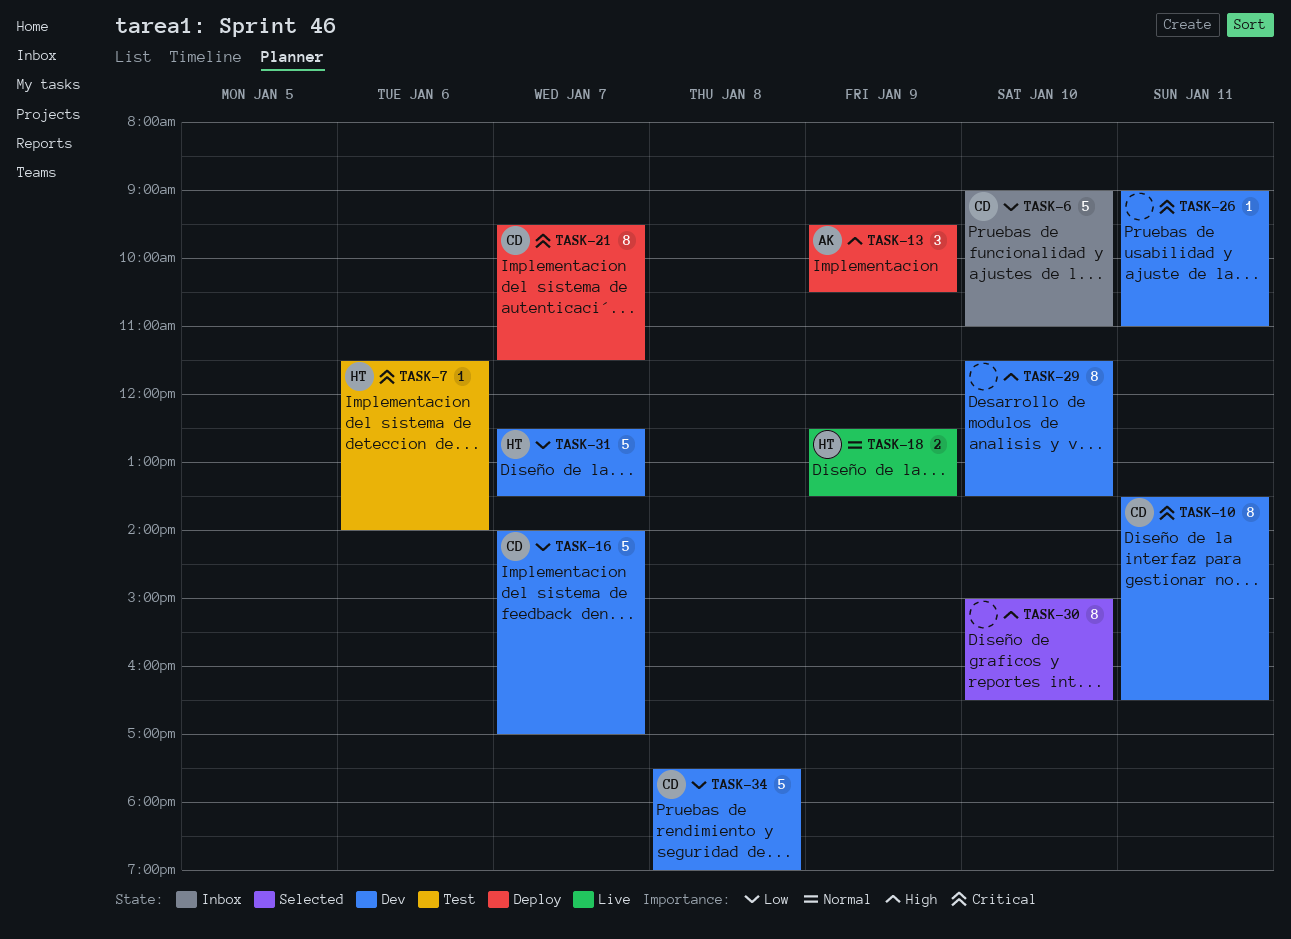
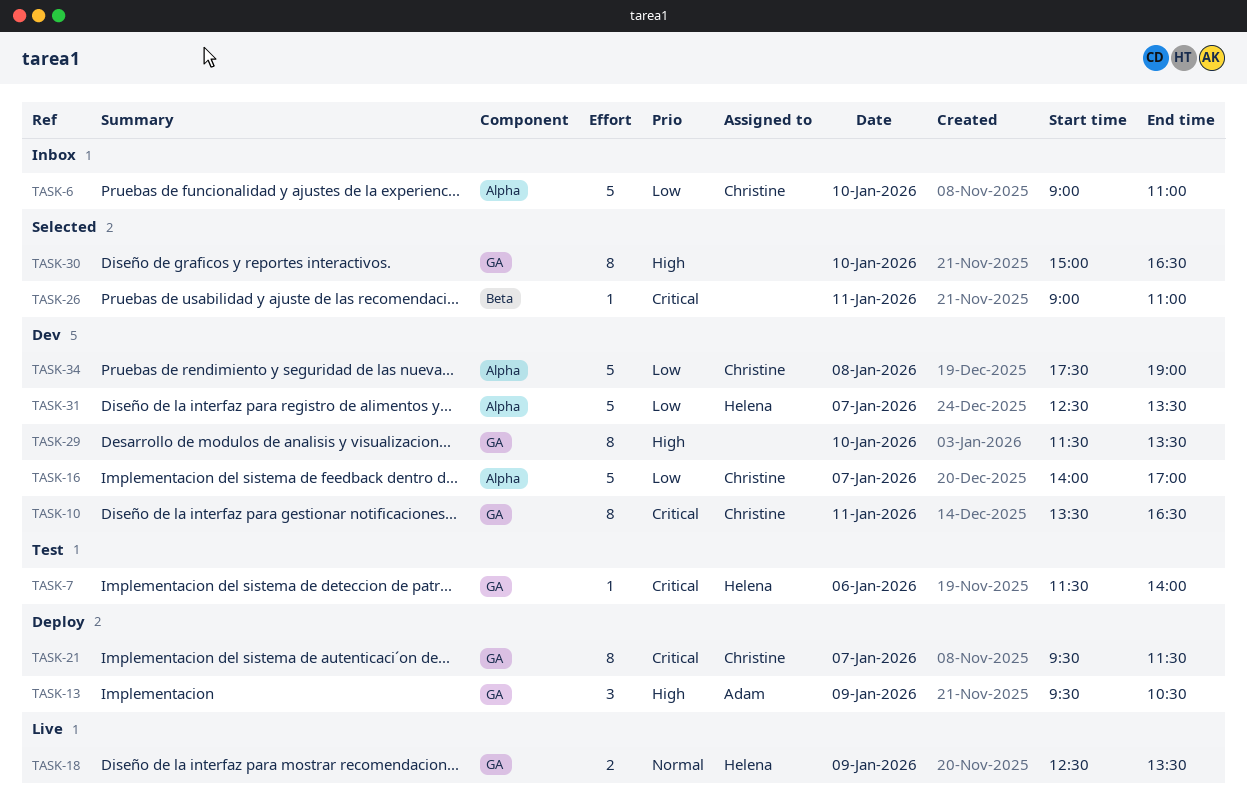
TASK-26, status: Dev -> Selected

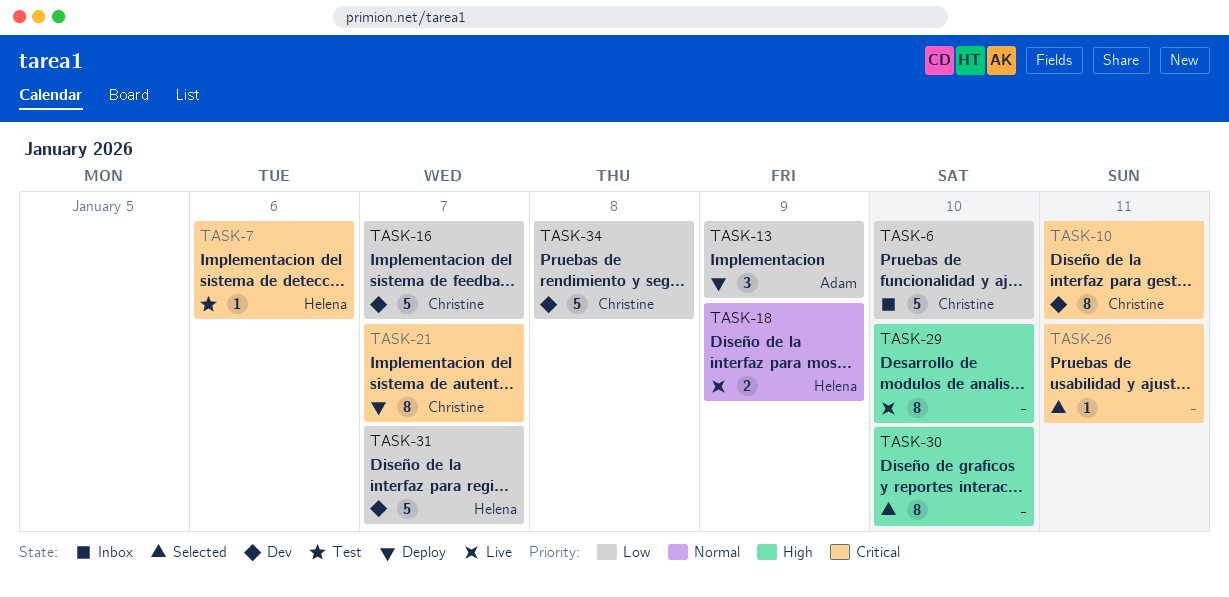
TASK-13, priority: High -> Low
TASK-29, status: Dev -> Live

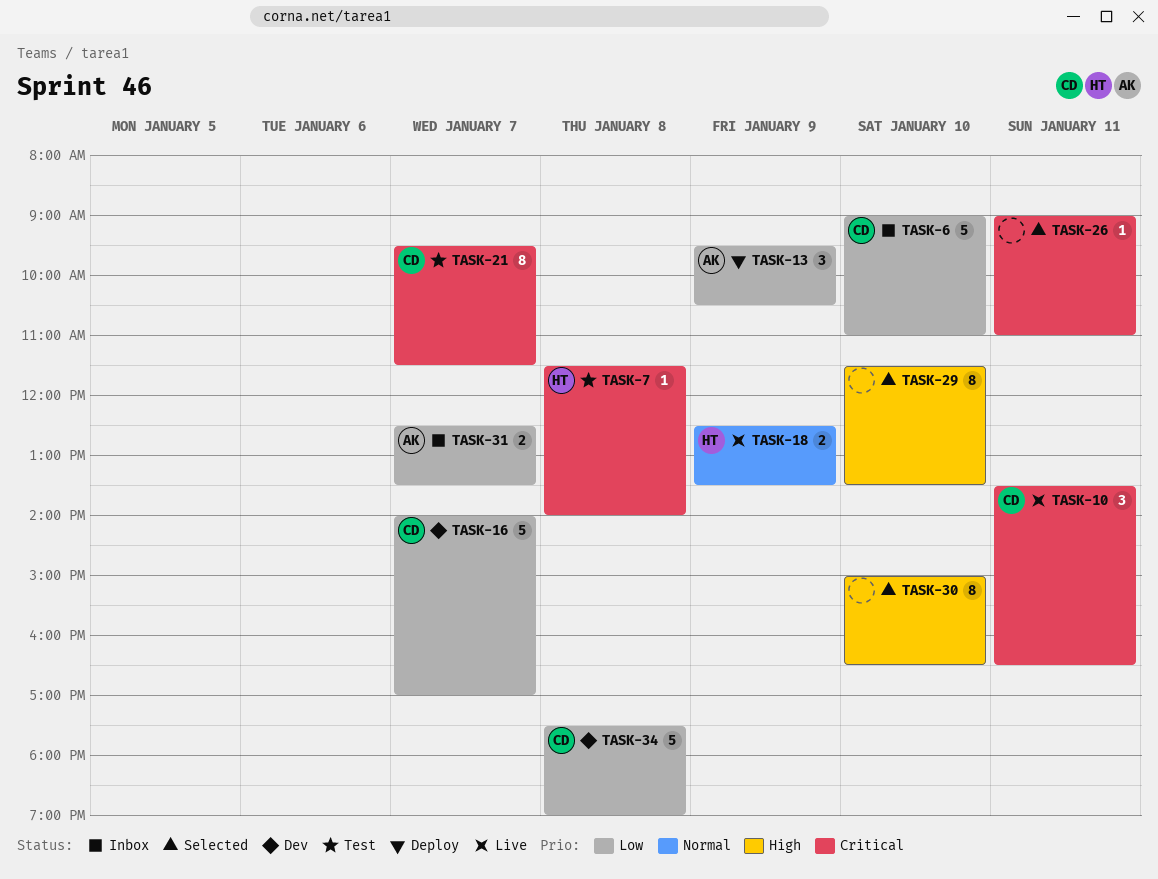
TASK-7, day: Jan 6 -> Jan 8
TASK-10, status: Dev -> Live
TASK-10, estimate: 8 -> 3
TASK-21, status: Deploy -> Test
TASK-29, status: Live -> Selected
TASK-31, status: Dev -> Inbox
TASK-31, owner: Helena -> Adam
TASK-31, estimate: 5 -> 2

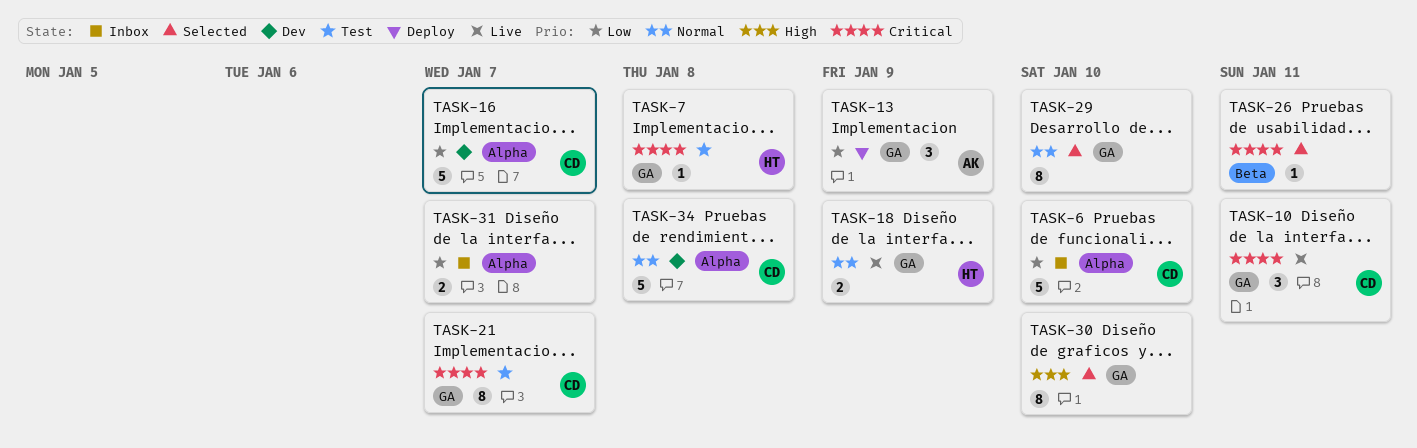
TASK-29, priority: High -> Normal
TASK-31, owner: AK -> none
TASK-34, priority: Low -> Normal

